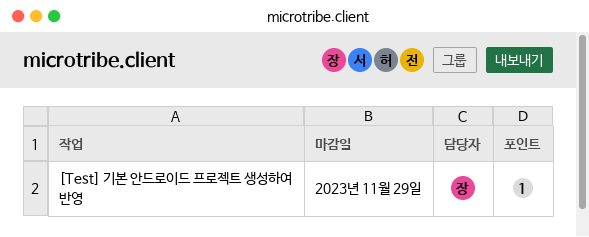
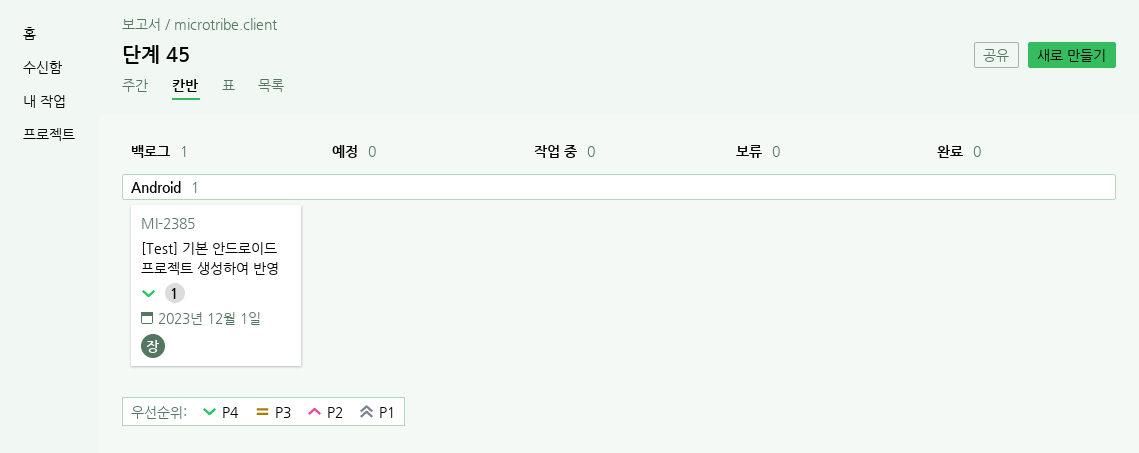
[Test] 기본 안드로이드 프로젝트 생성하여 반영, due: Nov 29 -> Dec 1

